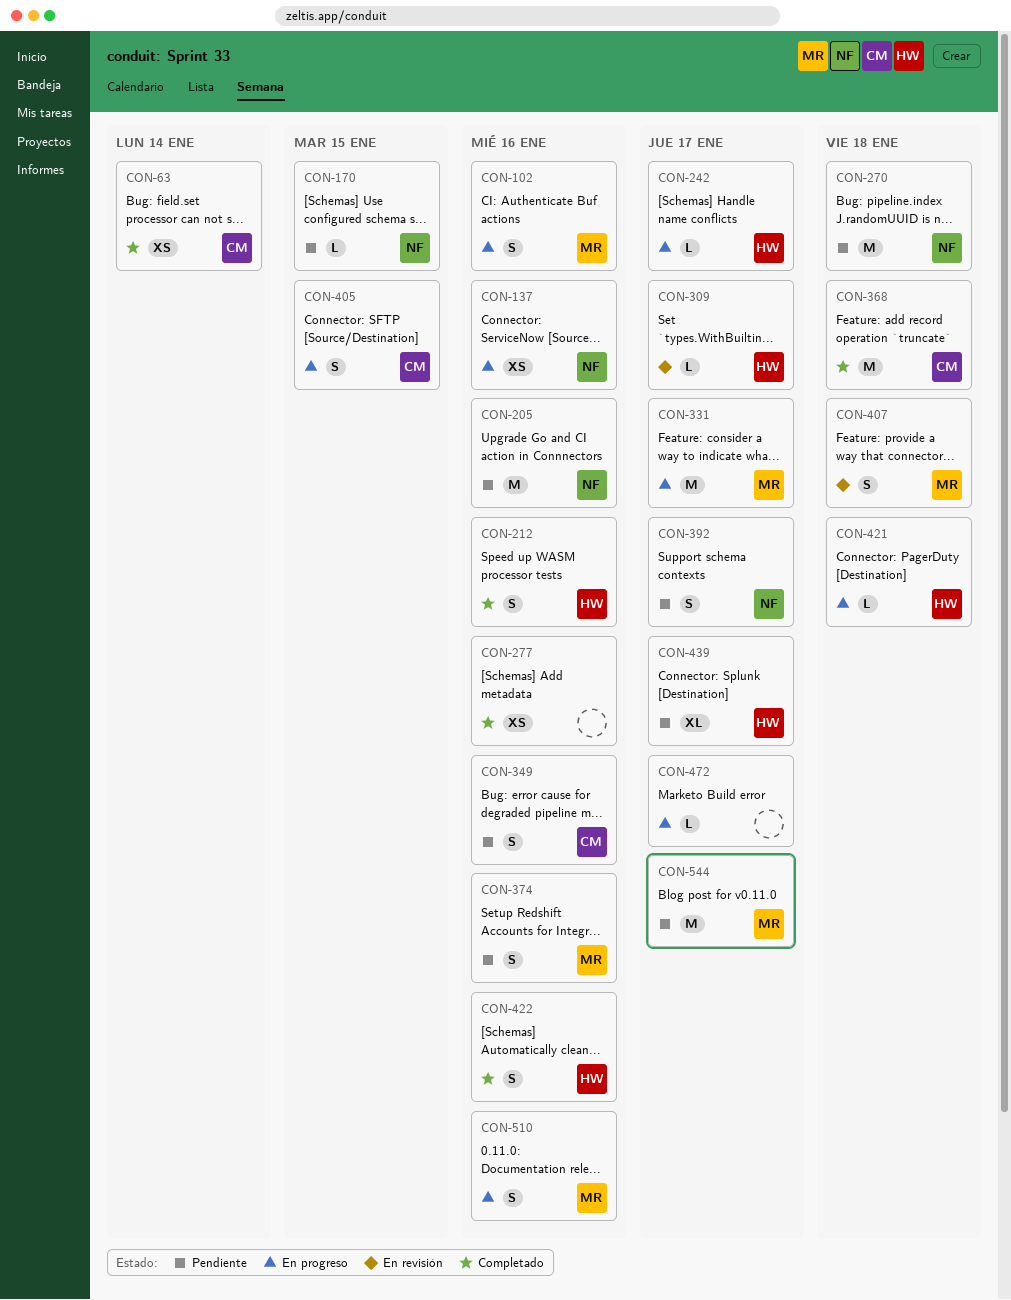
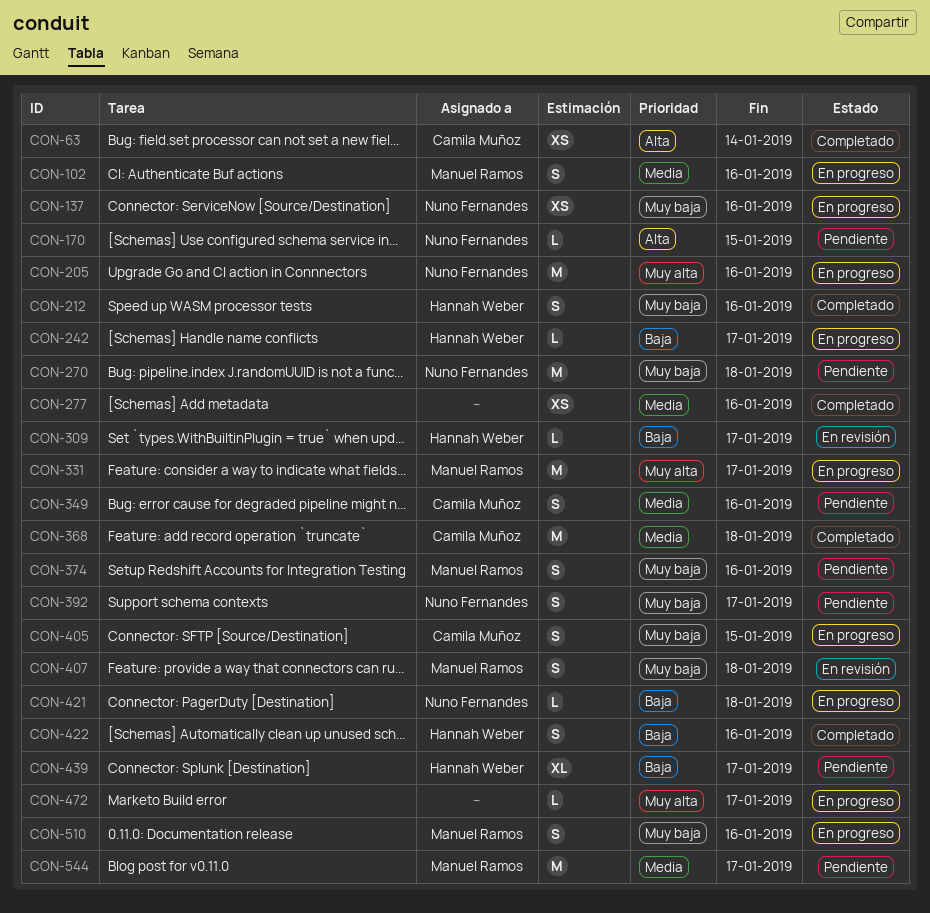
CON-205, status: Pendiente -> En progreso
CON-421, owner: Hannah Weber -> Nuno Fernandes

